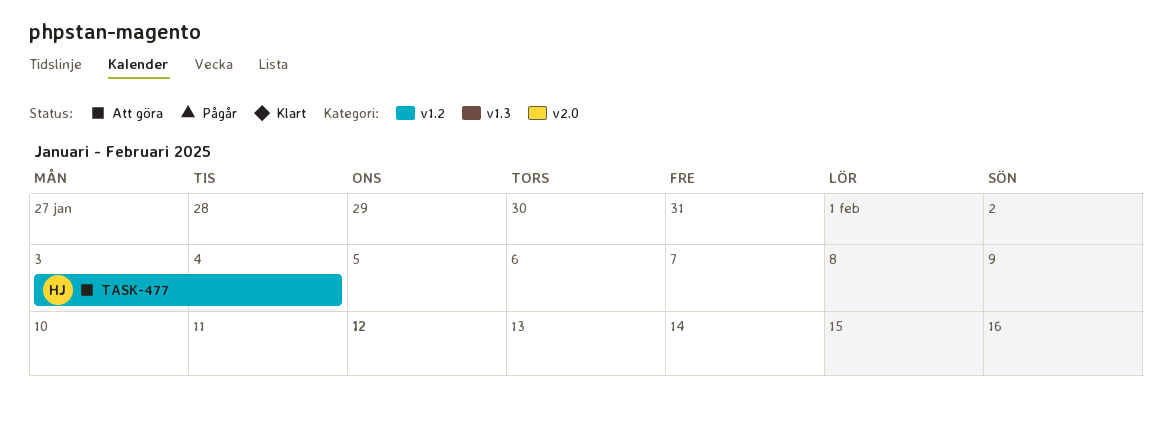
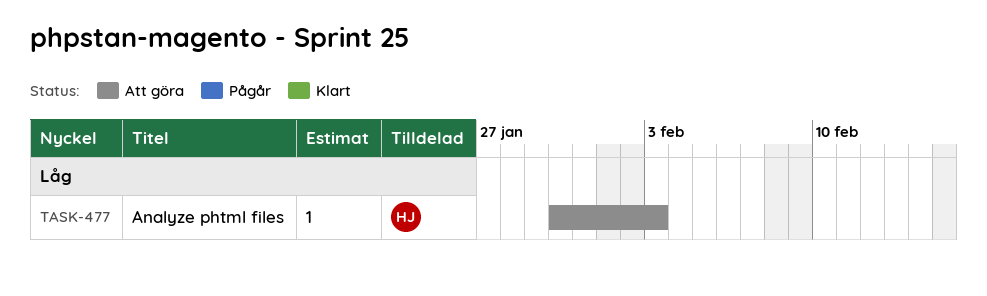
TASK-477, start: Feb 3 -> Jan 30
TASK-477, due: Feb 4 -> Feb 3

